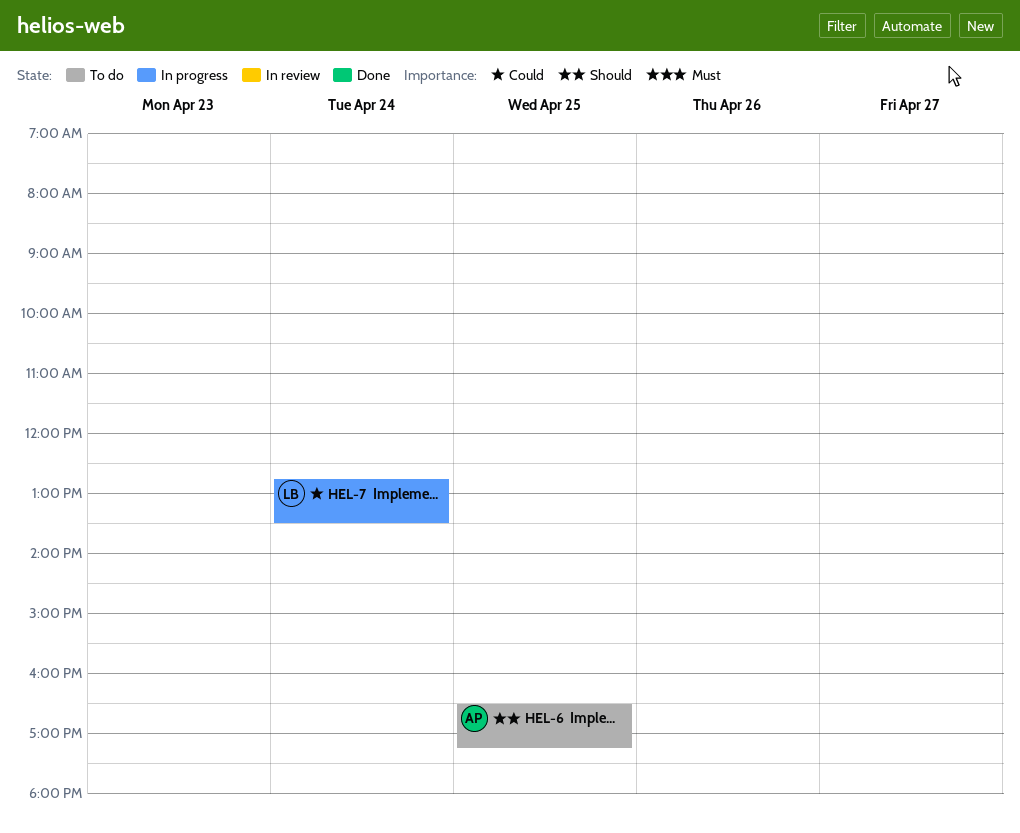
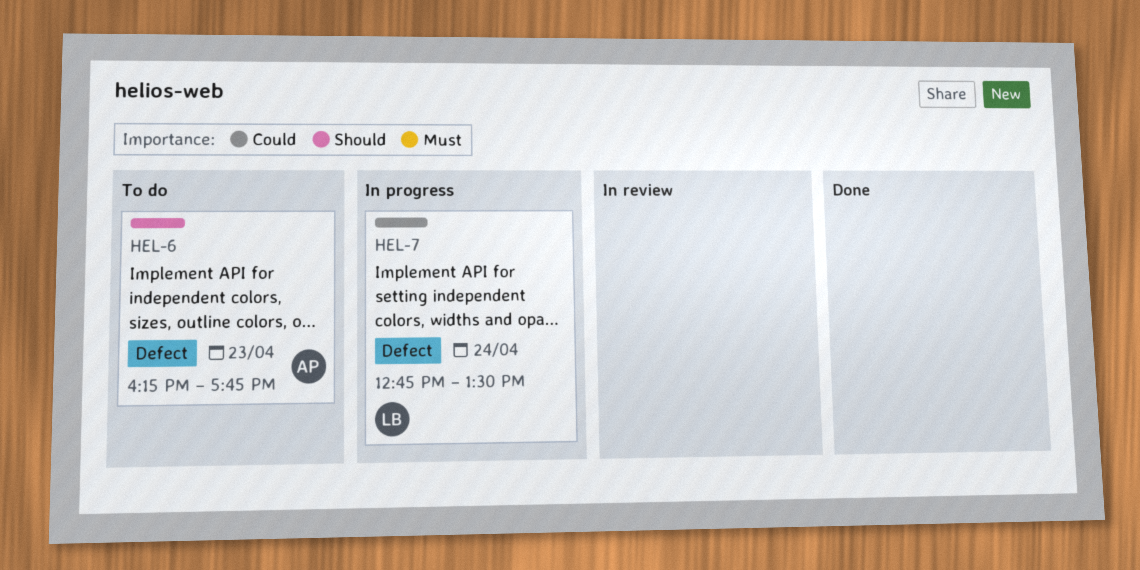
HEL-6, day: Apr 25 -> Apr 23
HEL-6, begins: 16:30 -> 16:15
HEL-6, ends: 17:15 -> 17:45

